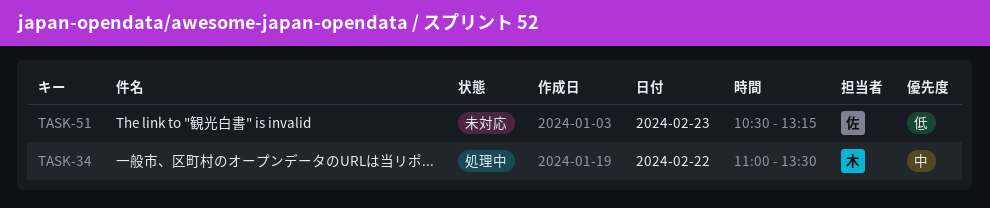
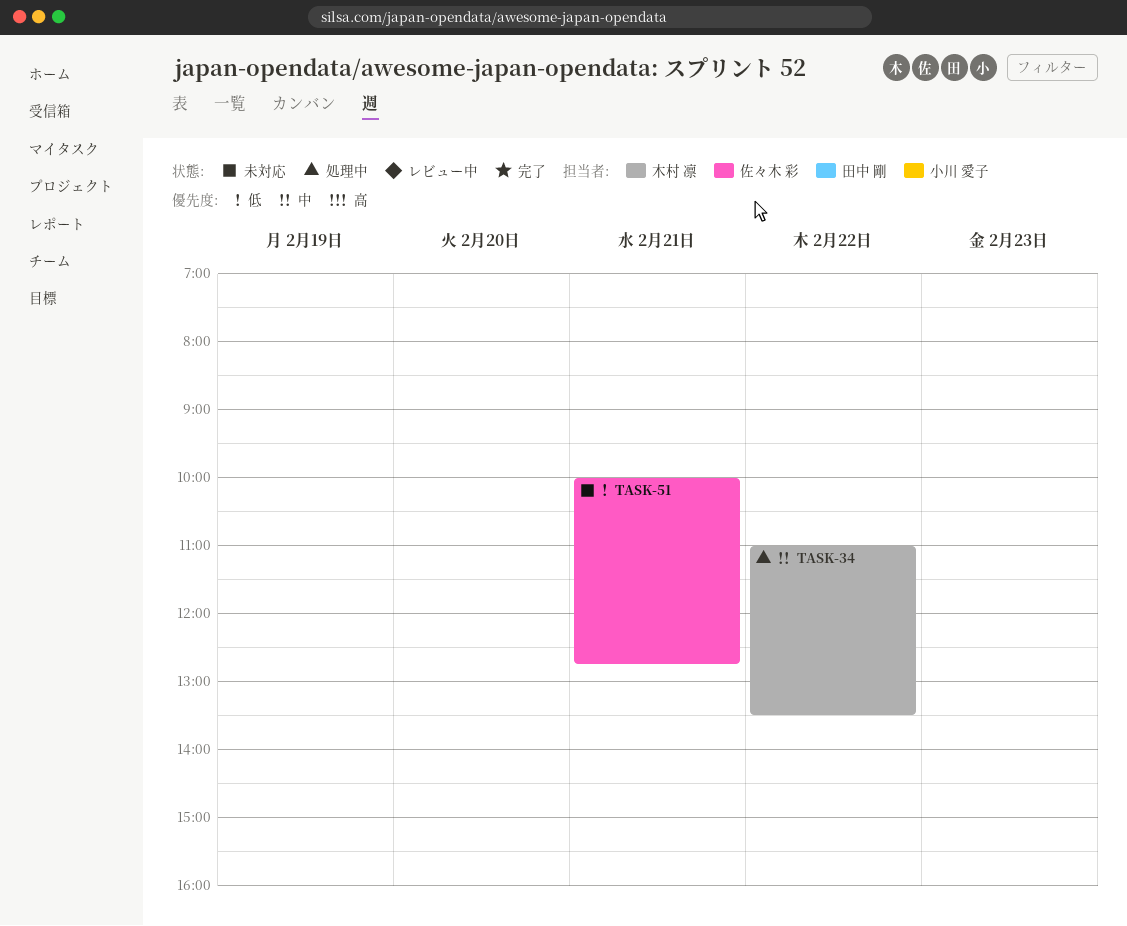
TASK-51, day: Feb 23 -> Feb 21
TASK-51, begins: 10:30 -> 10:00
TASK-51, ends: 13:15 -> 12:45

